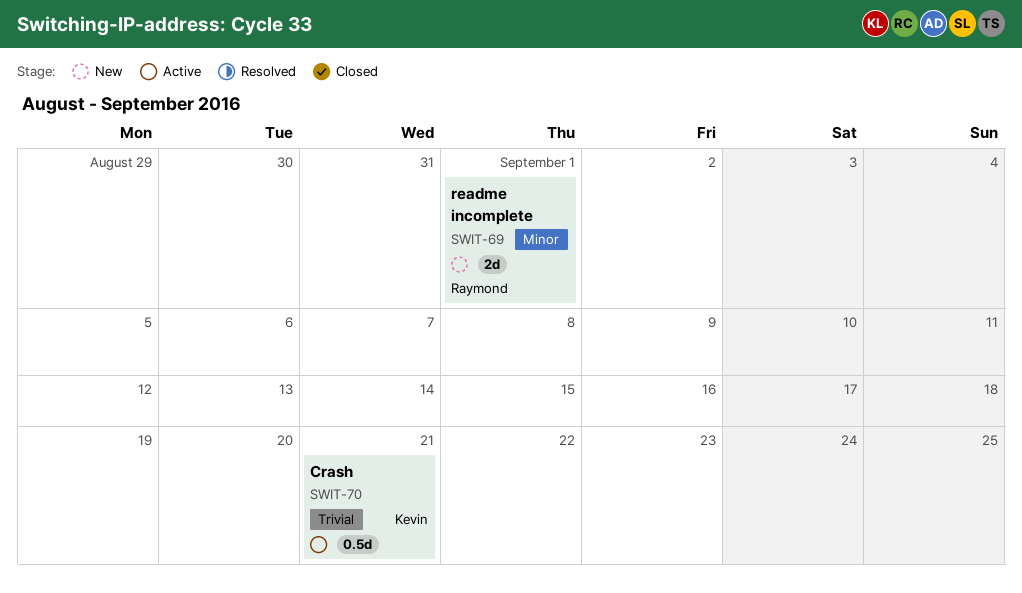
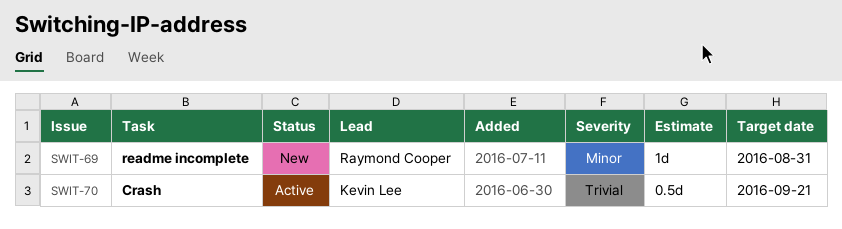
SWIT-69, estimate: 2d -> 1d
SWIT-69, due: Sep 1 -> Aug 31

